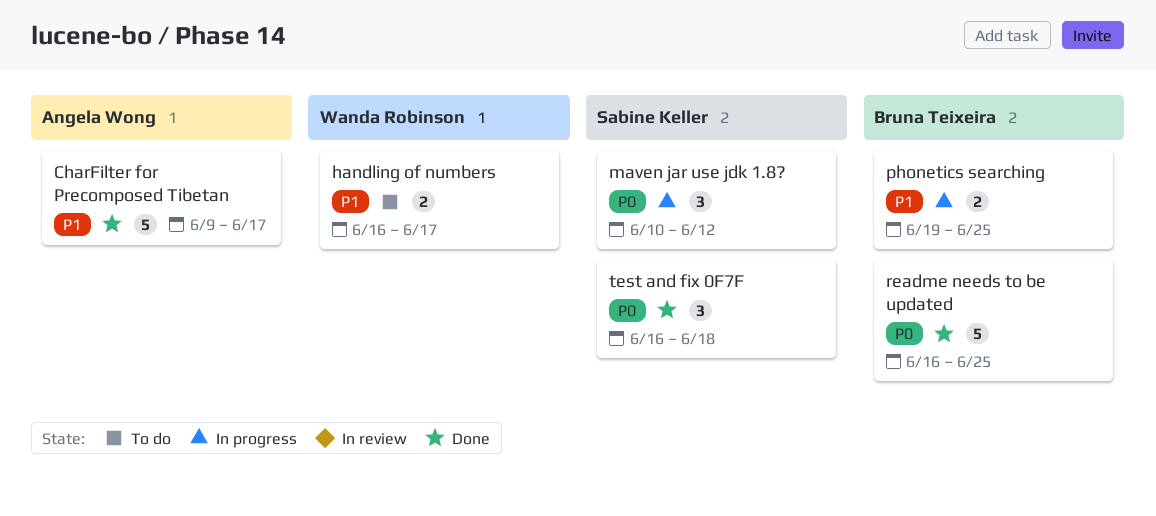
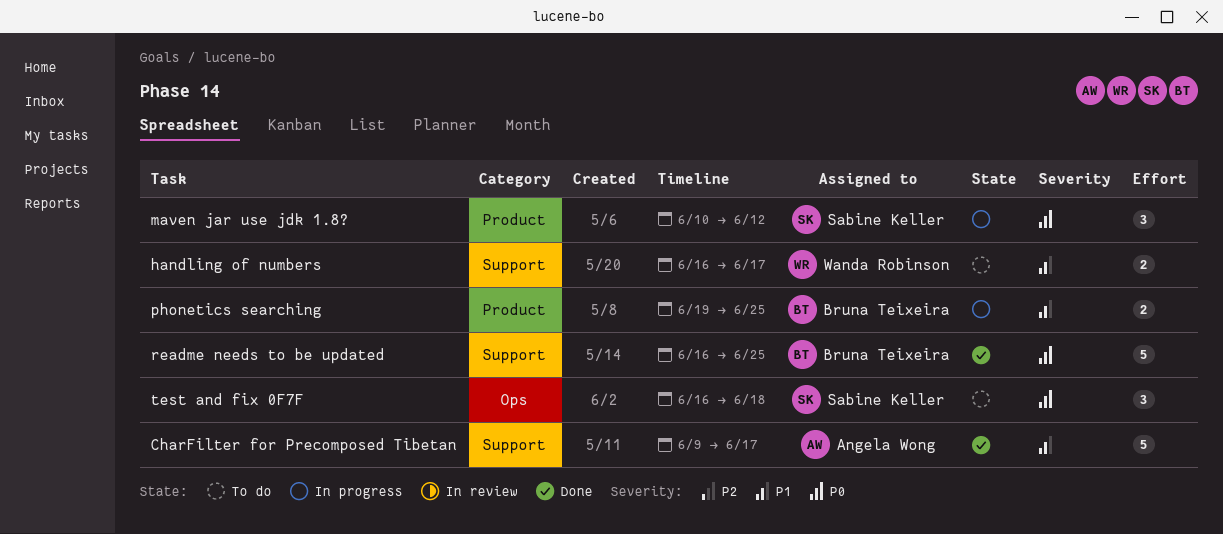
test and fix 0F7F, status: Done -> To do

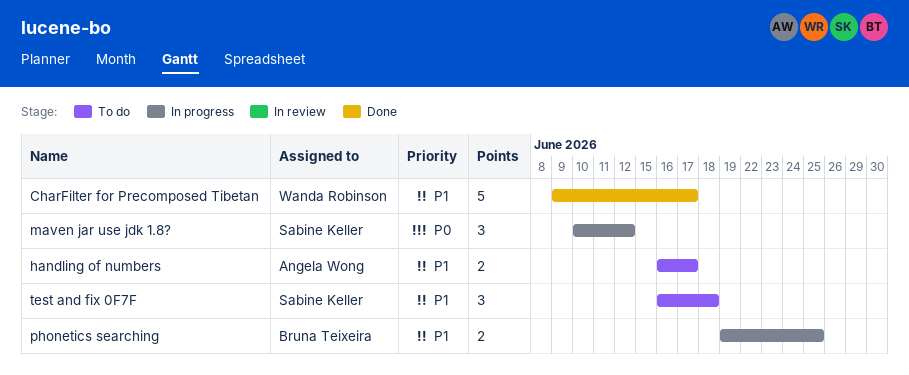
CharFilter for Precomposed Tibetan, owner: Angela Wong -> Wanda Robinson
handling of numbers, owner: Wanda Robinson -> Angela Wong
readme needs to be updated: present -> none
test and fix 0F7F, priority: P0 -> P1

